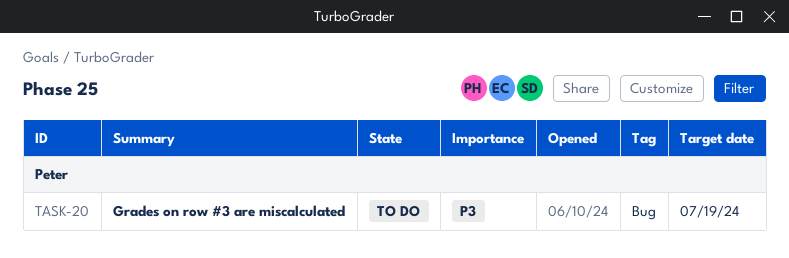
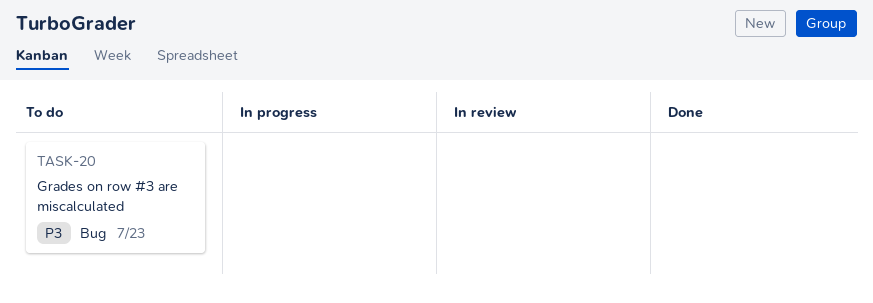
TASK-20, due: Jul 19 -> Jul 23

